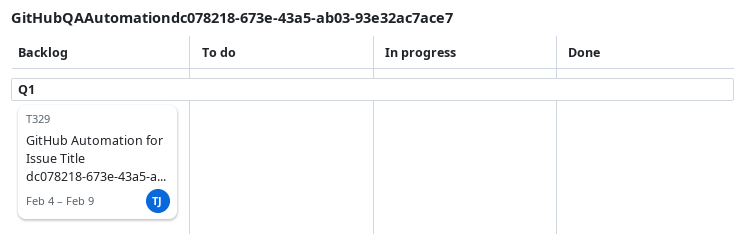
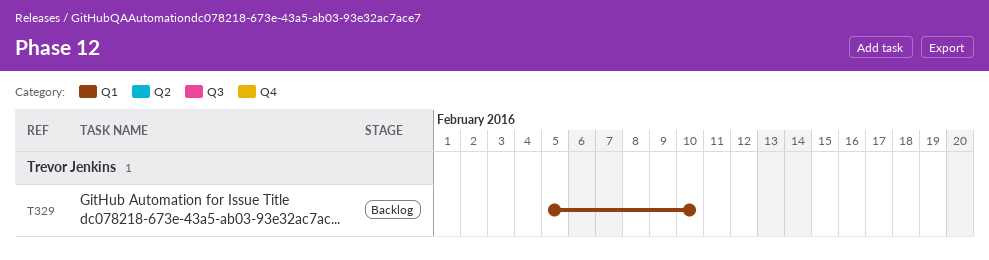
T329, start: Feb 4 -> Feb 5
T329, due: Feb 9 -> Feb 10

